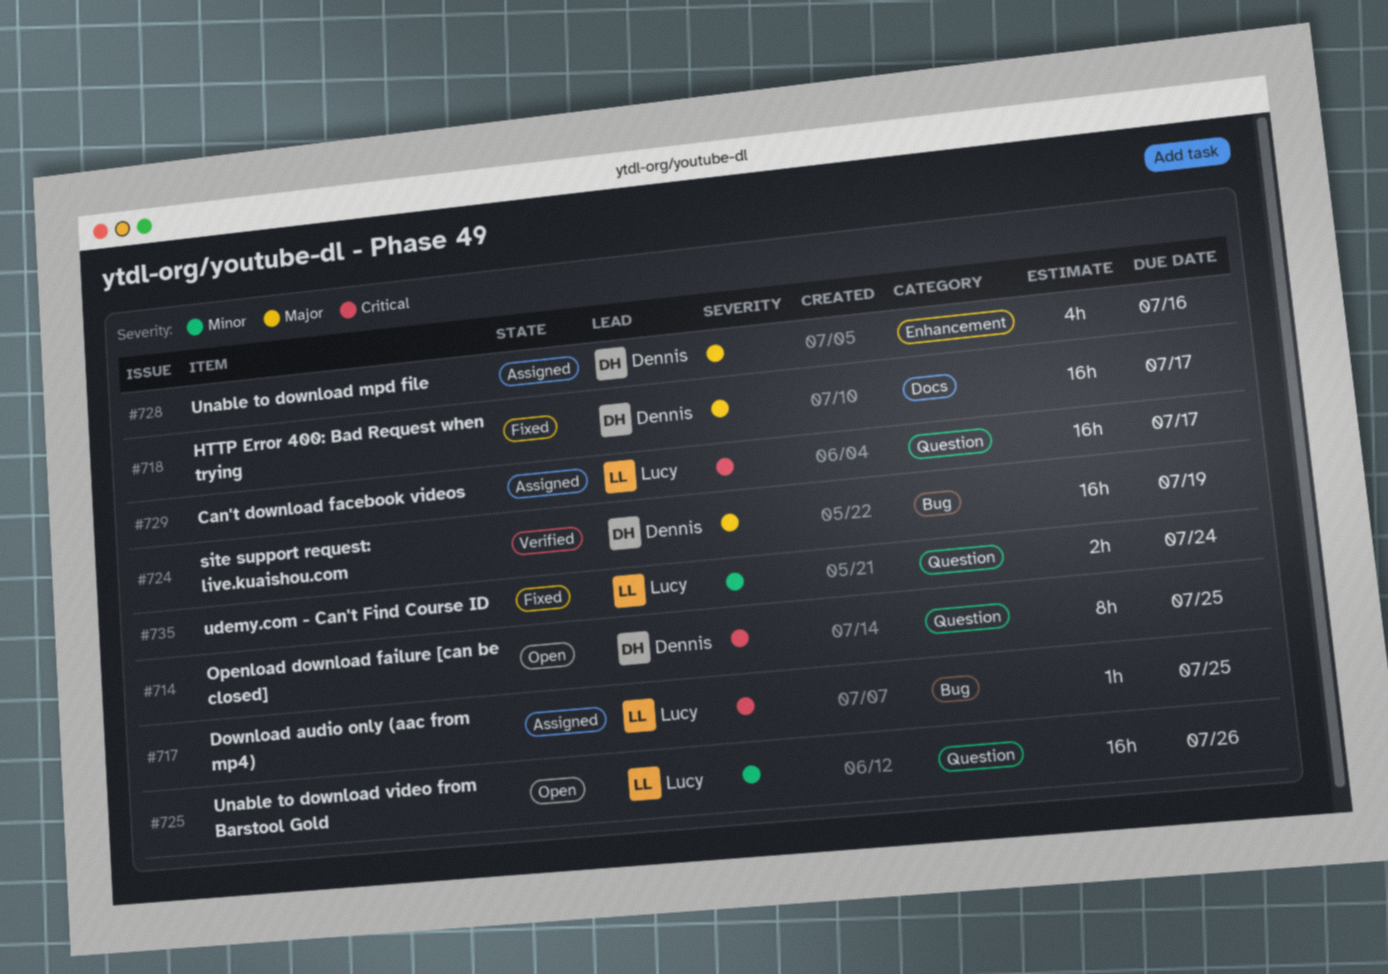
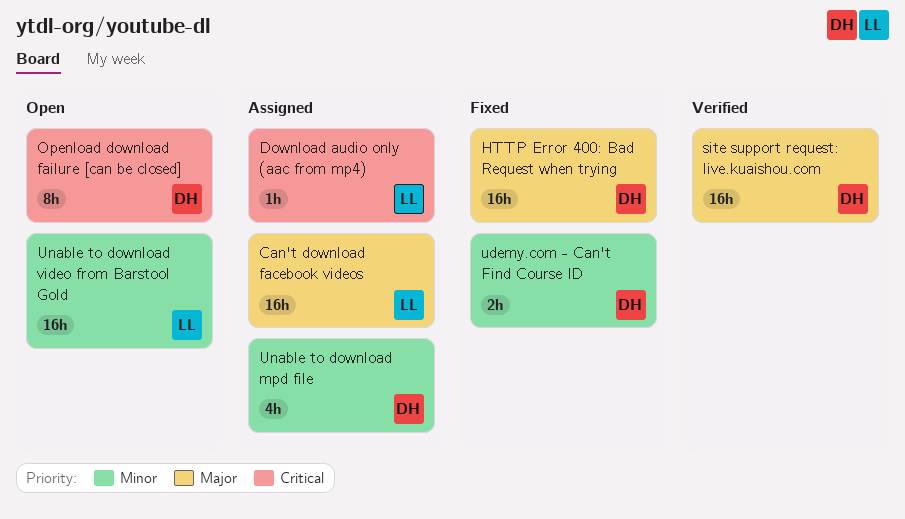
Can't download facebook videos, priority: Critical -> Major
udemy.com - Can't Find Course ID, owner: Lucy -> Dennis
Unable to download mpd file, priority: Major -> Minor

